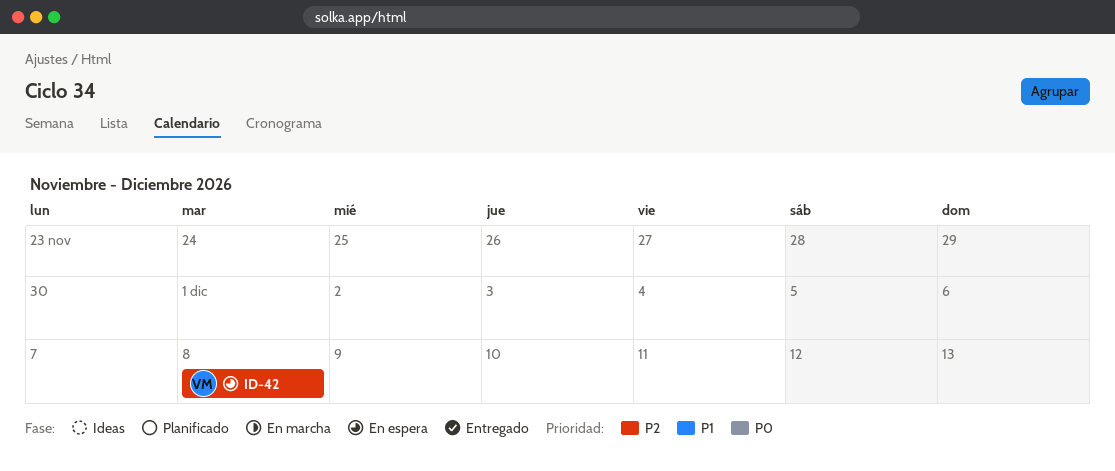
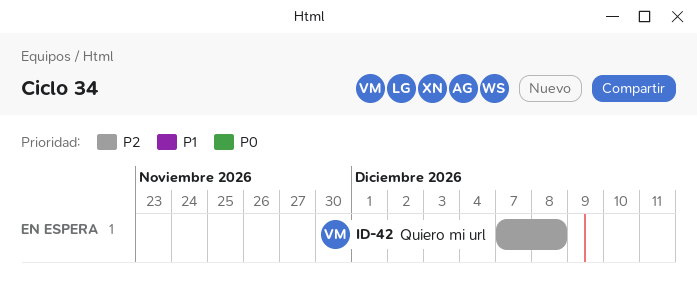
ID-42, start: Dec 8 -> Dec 7

